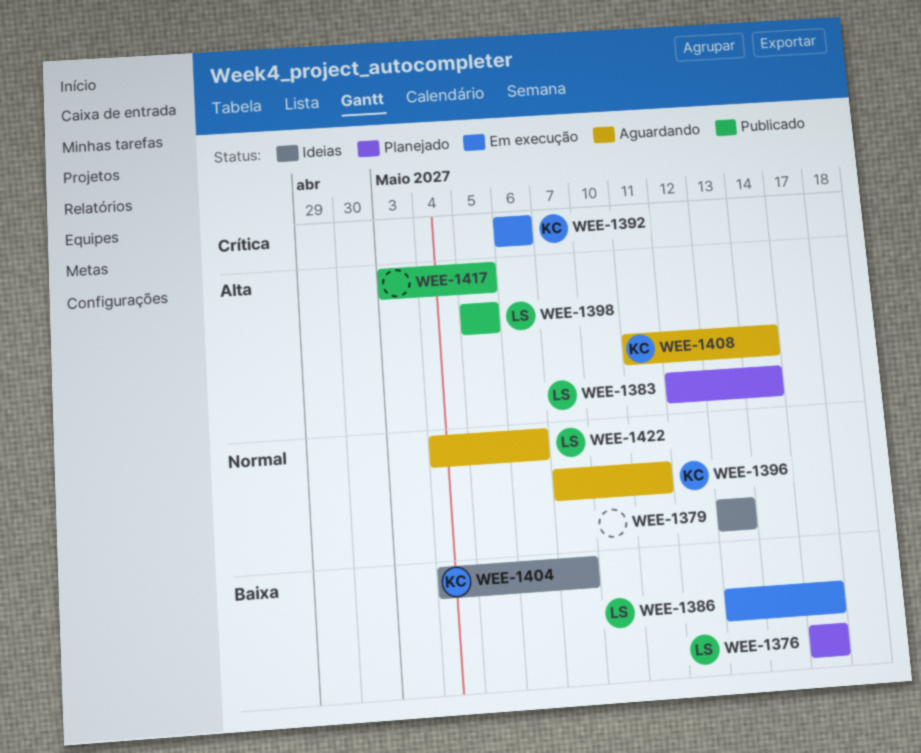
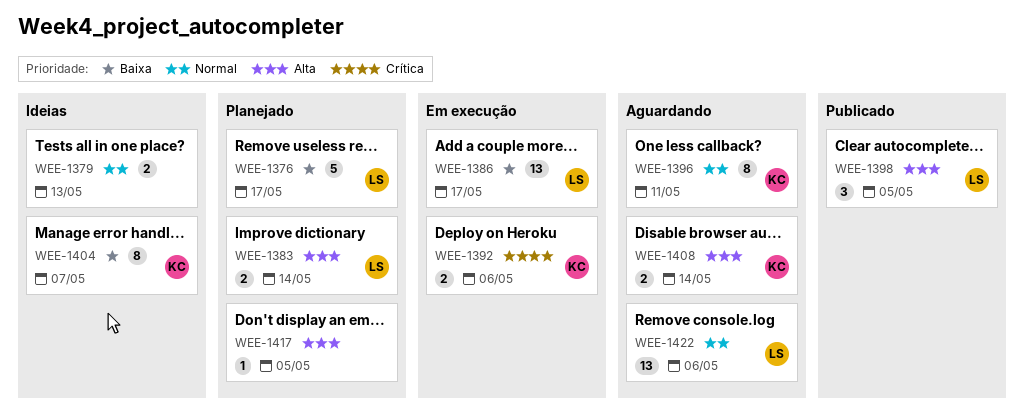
WEE-1417, status: Publicado -> Planejado

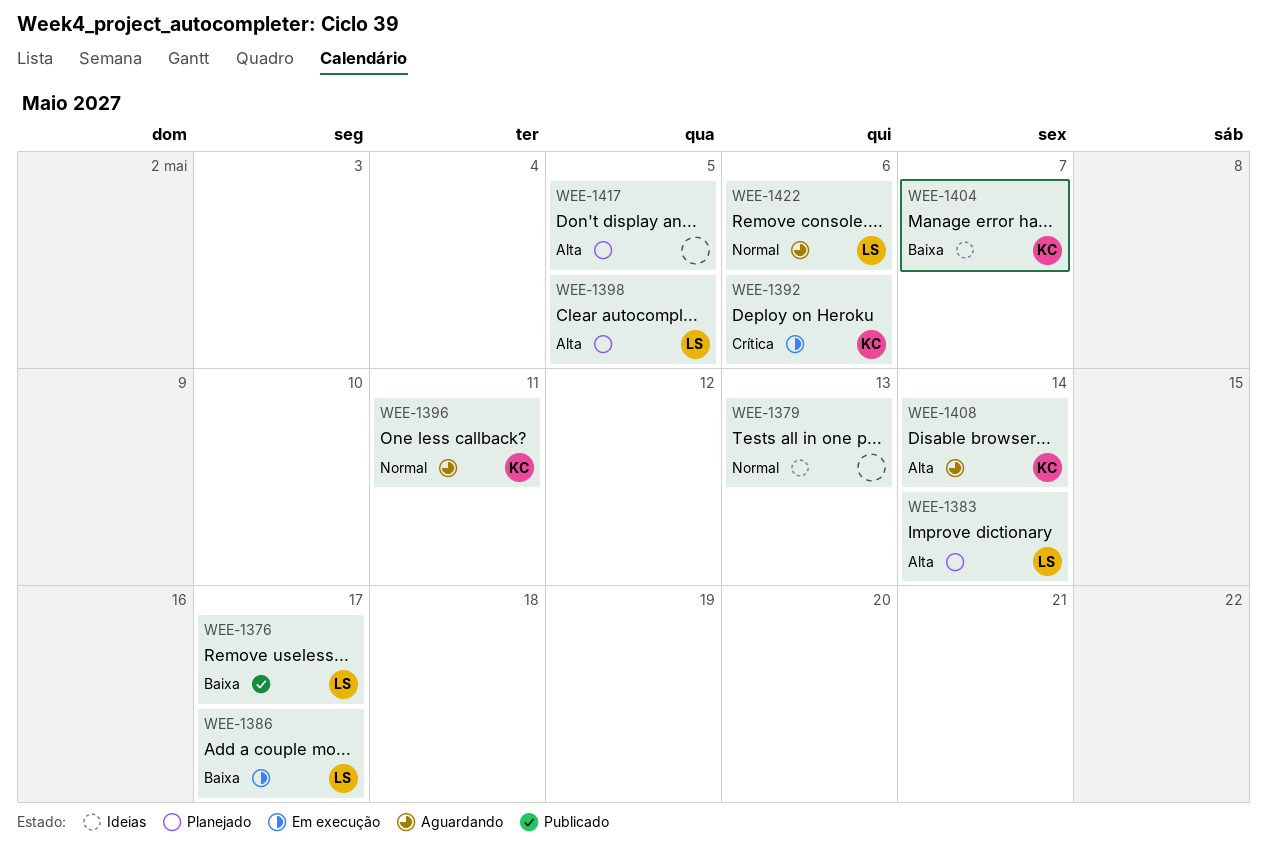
WEE-1376, status: Planejado -> Publicado
WEE-1398, status: Publicado -> Planejado

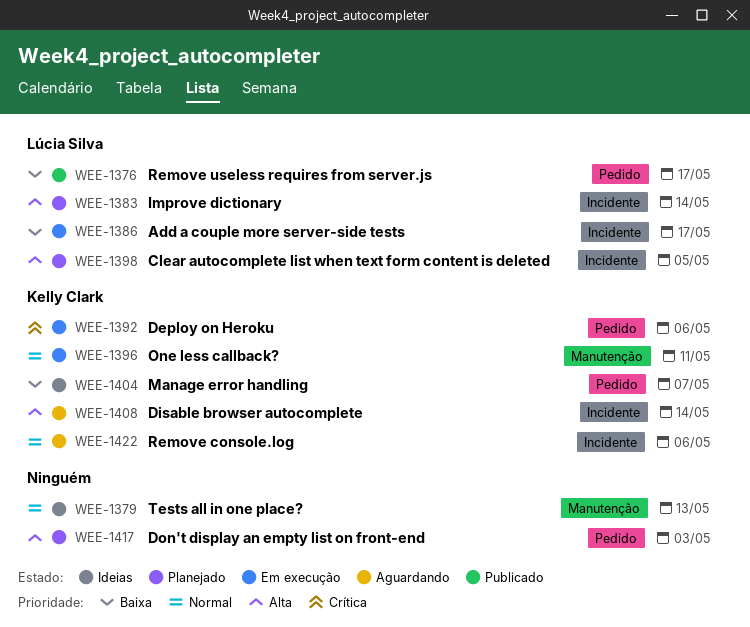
WEE-1396, status: Aguardando -> Em execução
WEE-1417, due: May 5 -> May 3
WEE-1422, owner: Lúcia Silva -> Kelly Clark

